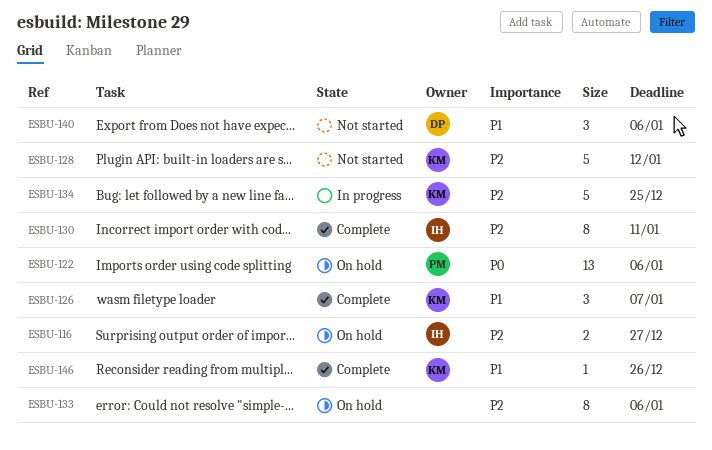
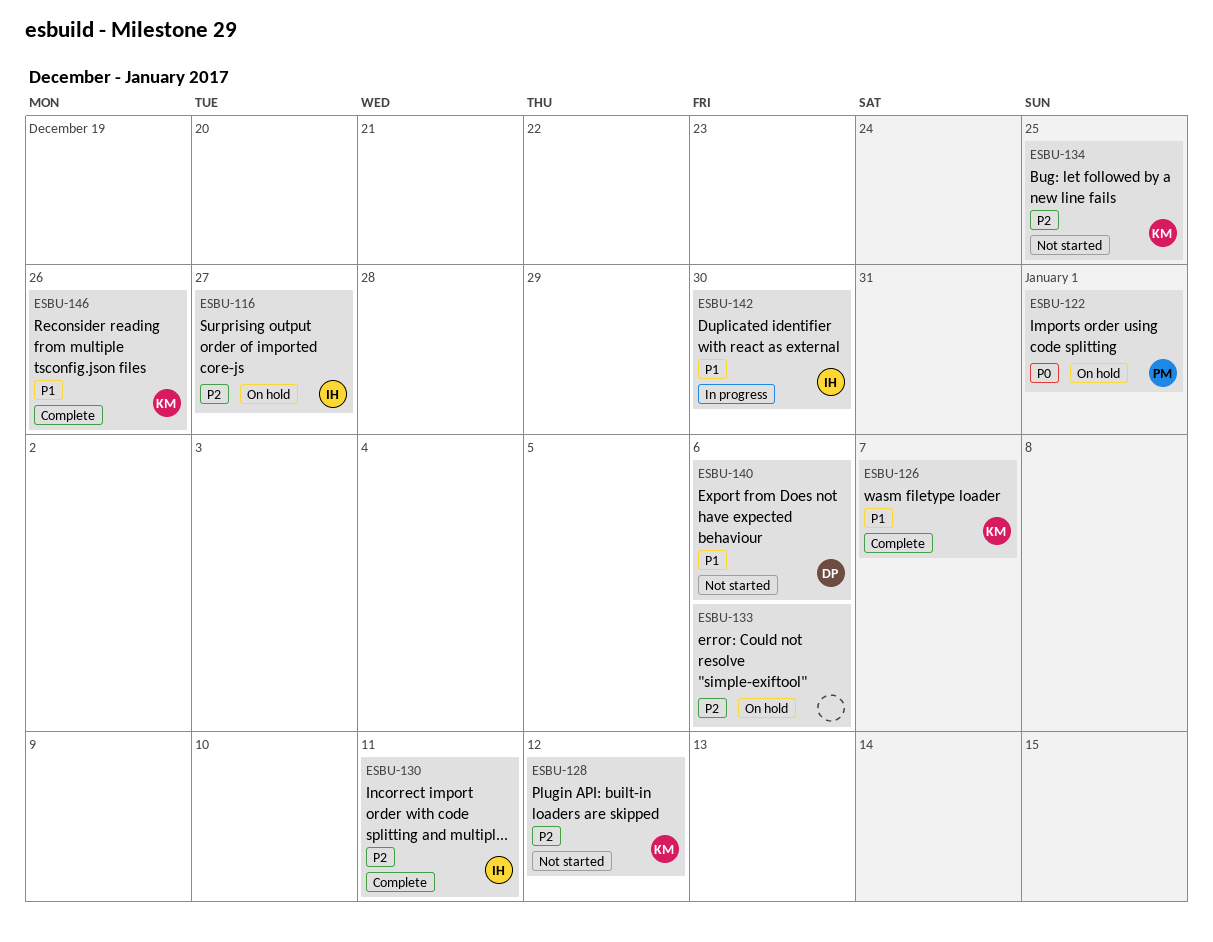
ESBU-122, due: Jan 6 -> Jan 1
ESBU-134, status: In progress -> Not started
ESBU-142: none -> present

